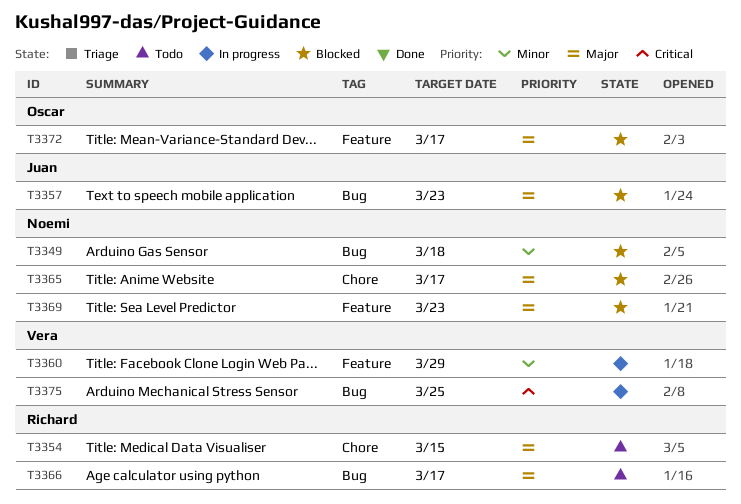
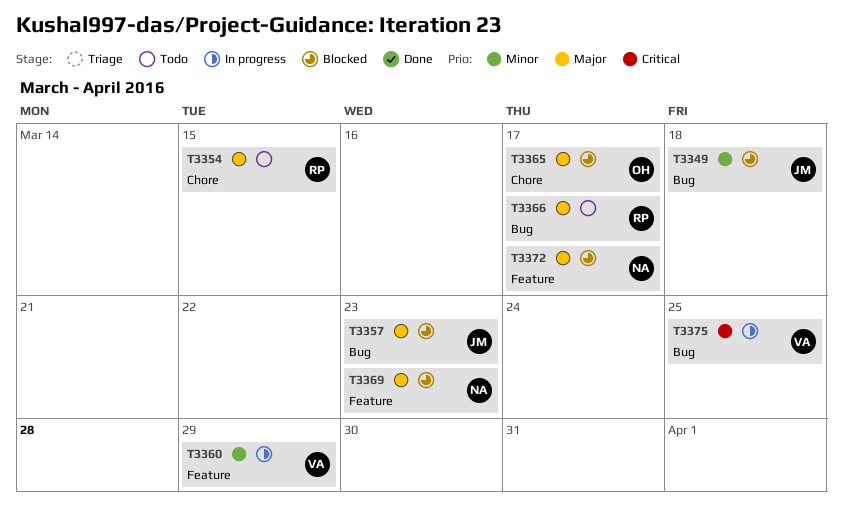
T3349, owner: Noemi -> Juan
T3365, owner: Noemi -> Oscar
T3372, owner: Oscar -> Noemi

